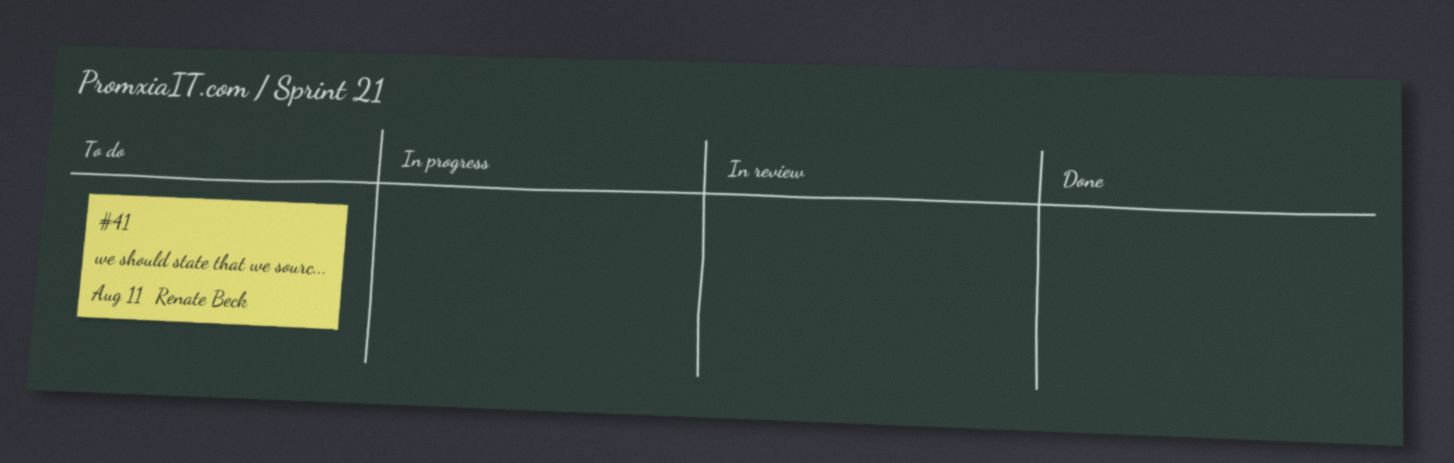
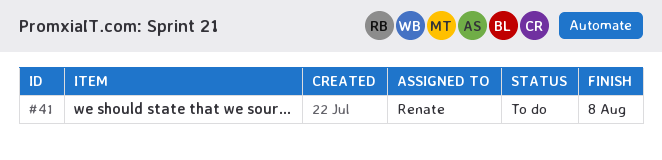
#41, due: Aug 11 -> Aug 8

